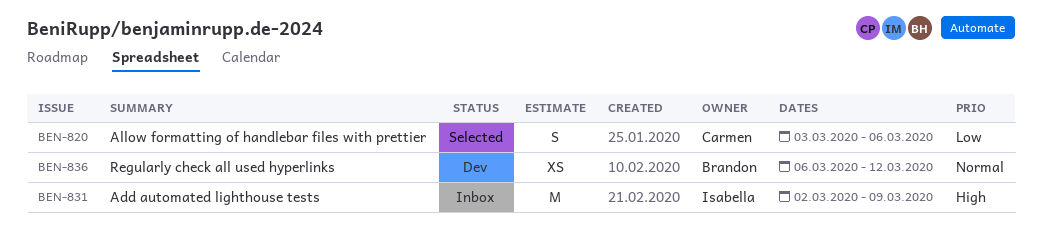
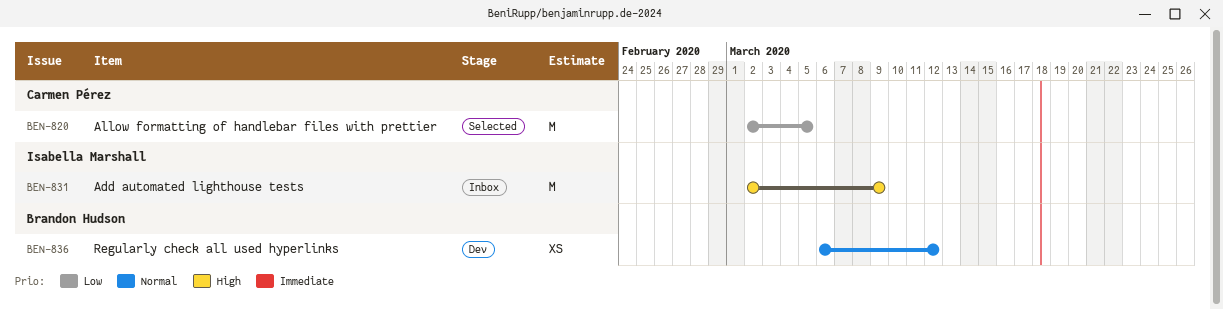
BEN-820, estimate: S -> M
BEN-820, start: Mar 3 -> Mar 2
BEN-820, due: Mar 6 -> Mar 5

